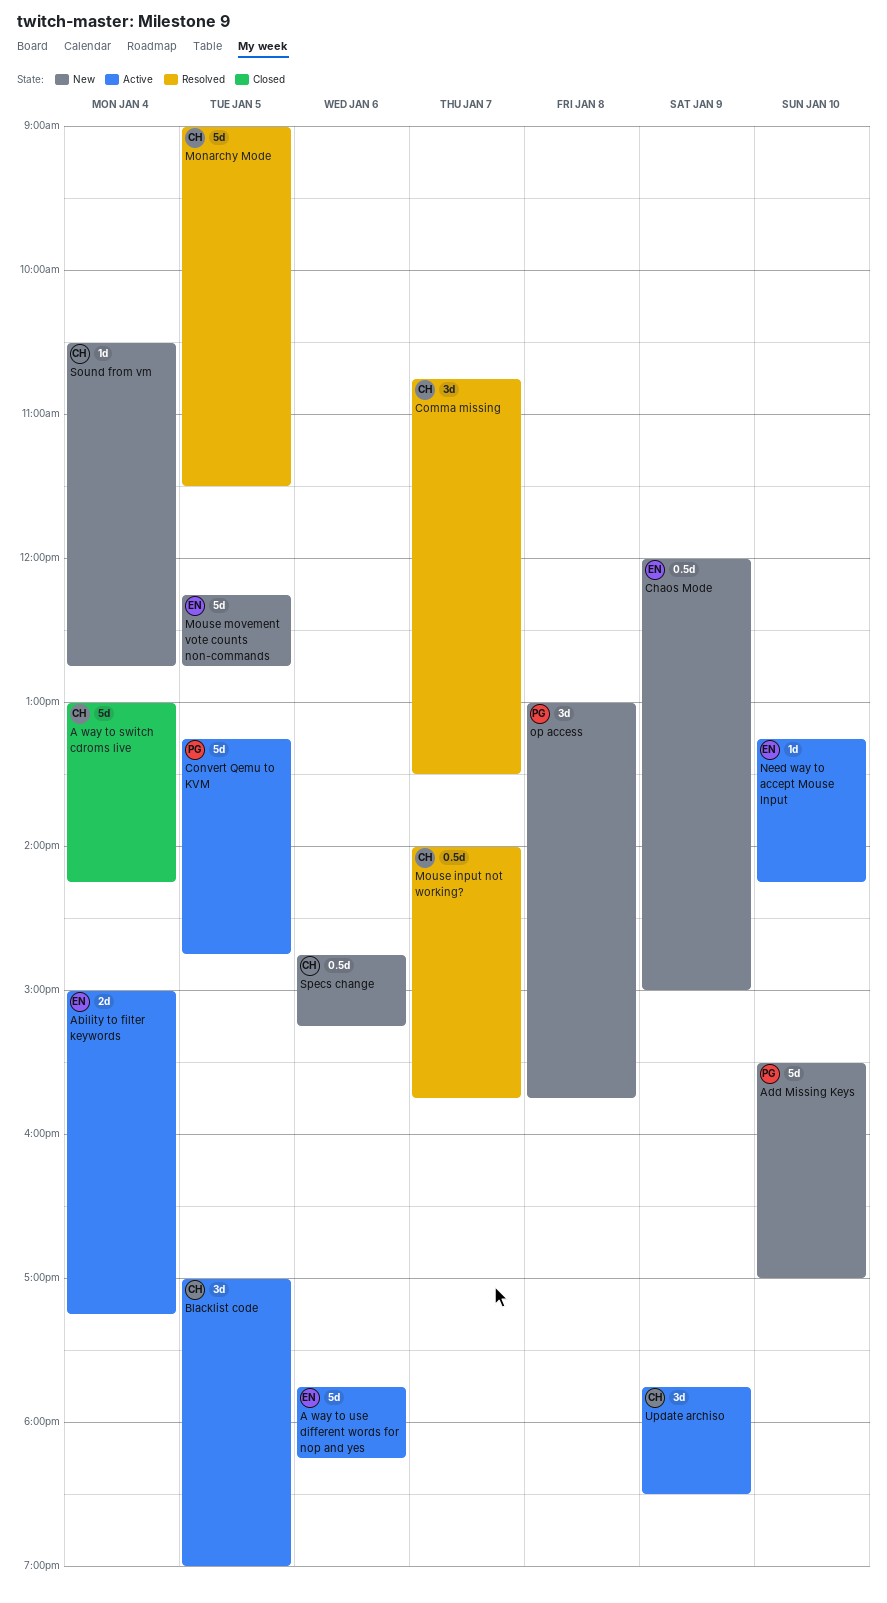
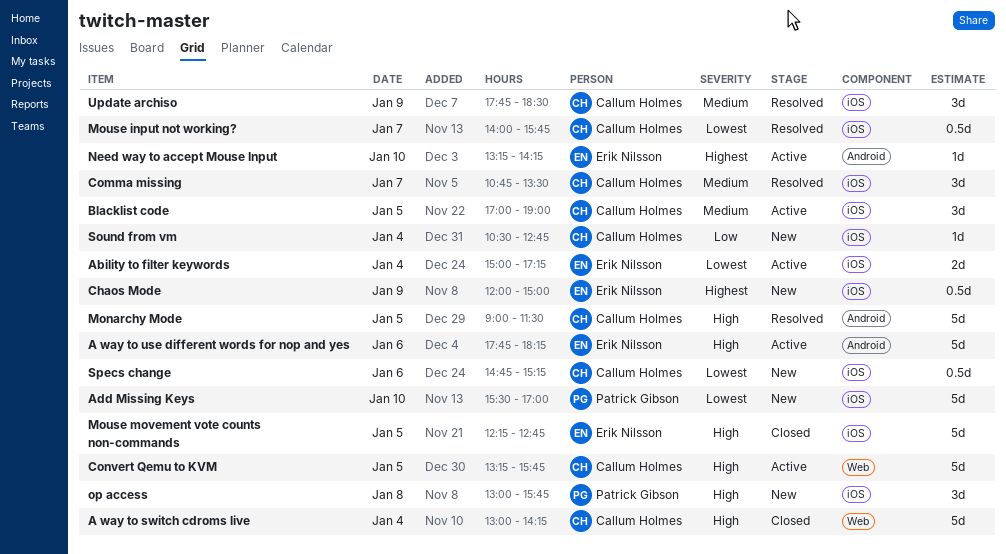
Convert Qemu to KVM, owner: Patrick Gibson -> Callum Holmes
Convert Qemu to KVM, ends: 14:45 -> 15:45
Mouse movement vote counts non-commands, status: New -> Closed
Update archiso, status: Active -> Resolved

